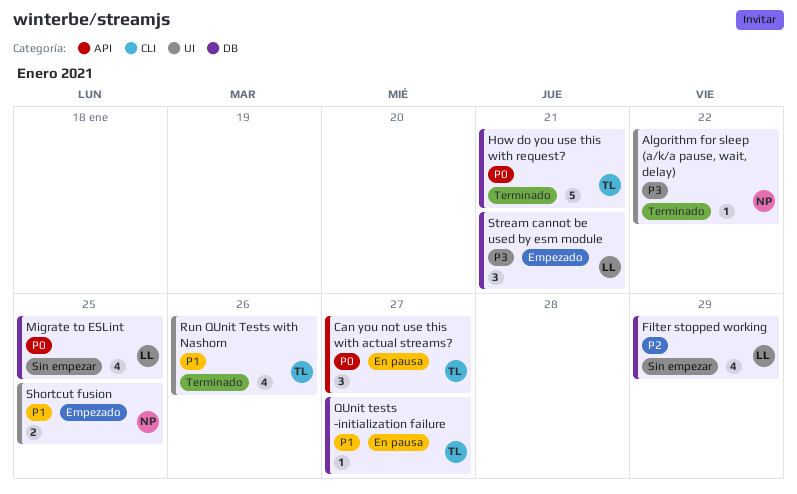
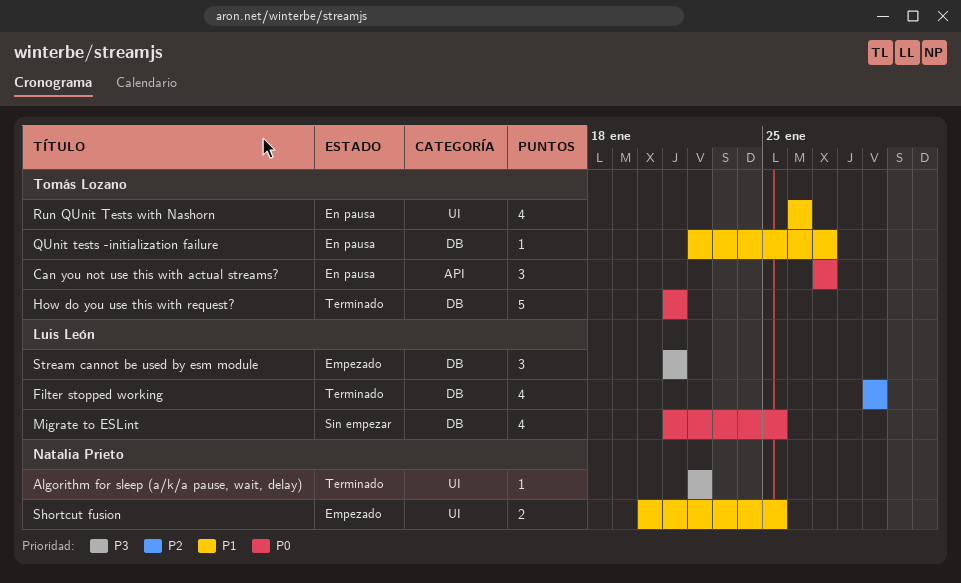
Filter stopped working, status: Sin empezar -> Terminado
Run QUnit Tests with Nashorn, status: Terminado -> En pausa

